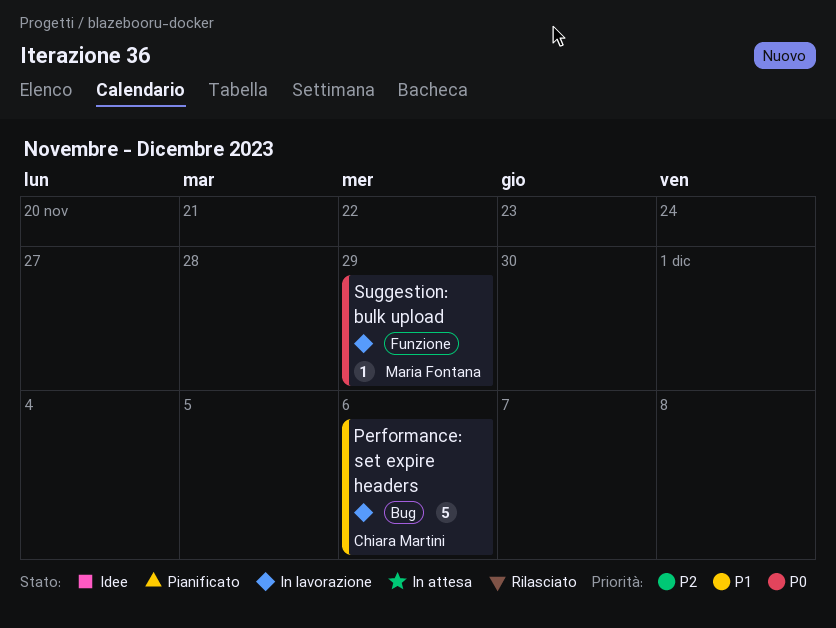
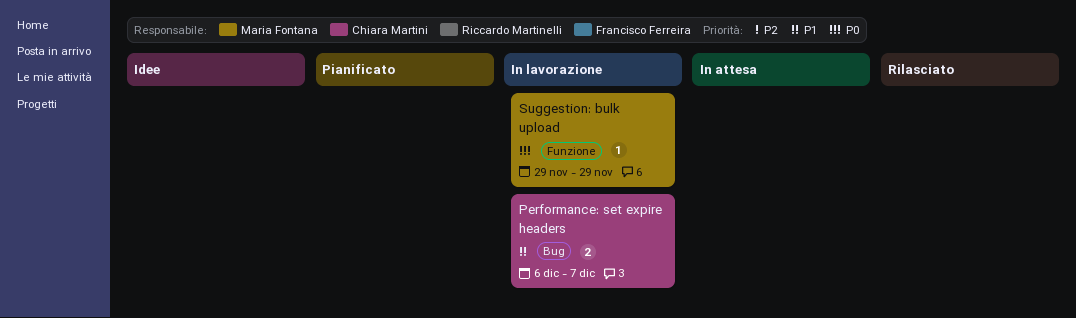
Performance: set expire headers, estimate: 5 -> 2
Performance: set expire headers, due: Dec 6 -> Dec 7

